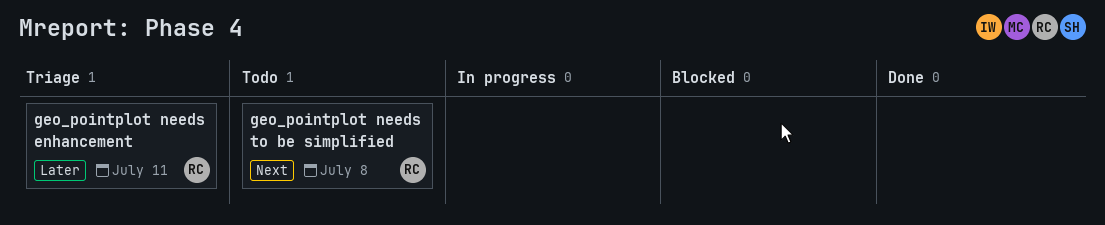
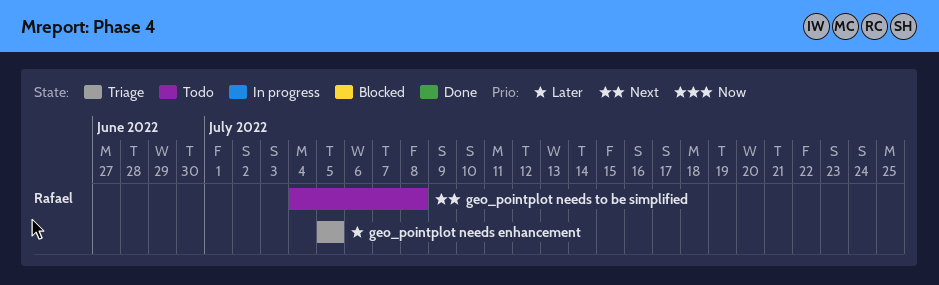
geo_pointplot needs enhancement, due: Jul 11 -> Jul 5

